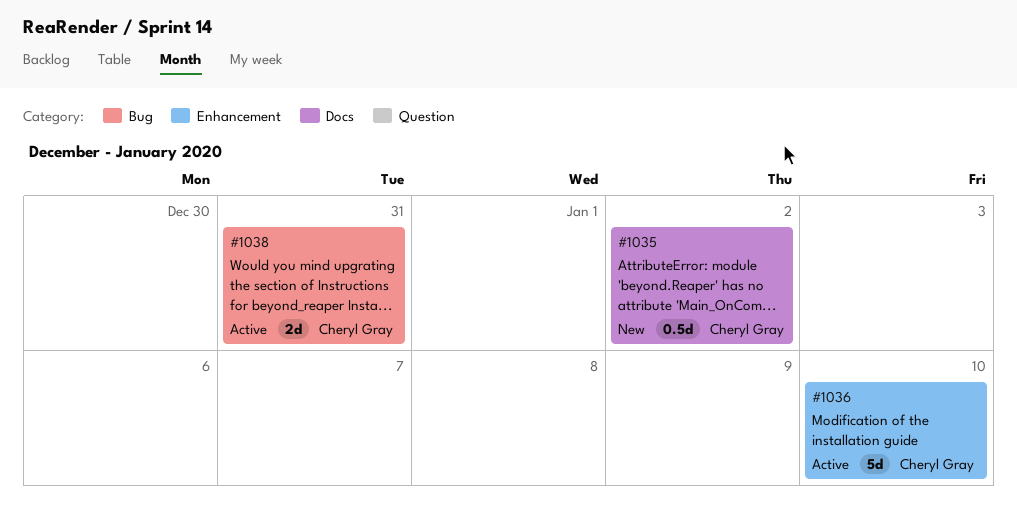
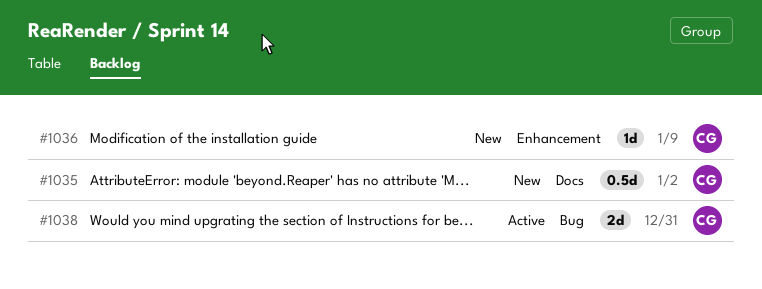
#1036, status: Active -> New
#1036, estimate: 5d -> 1d
#1036, due: Jan 10 -> Jan 9

